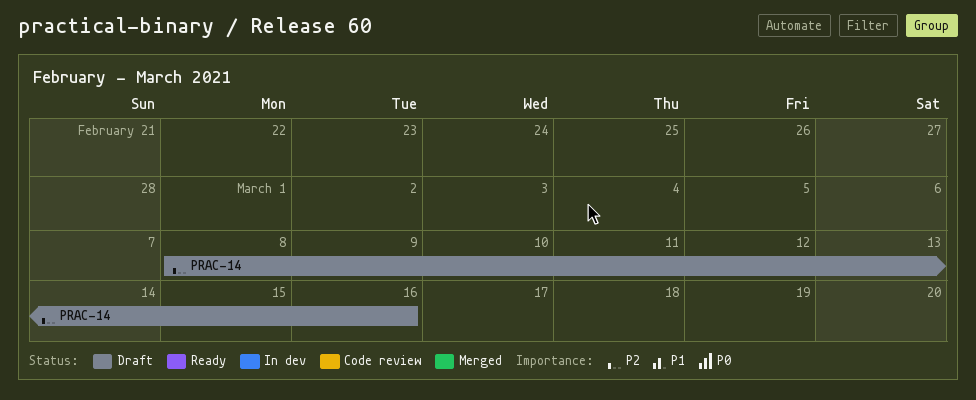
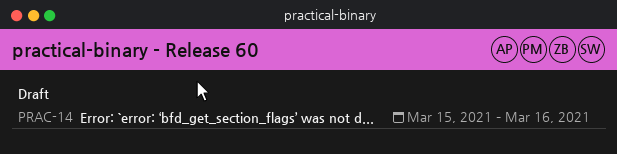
PRAC-14, start: Mar 8 -> Mar 15

